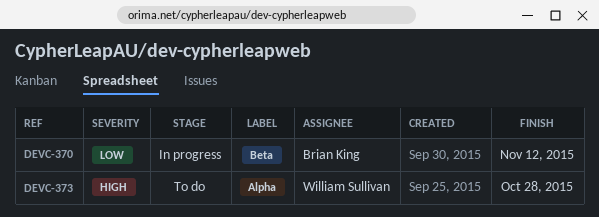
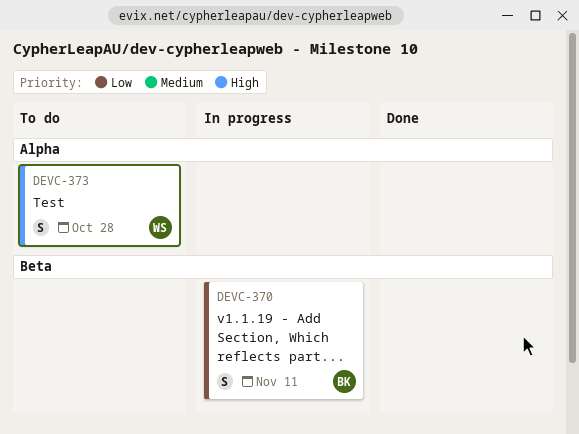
DEVC-370, due: Nov 12 -> Nov 11

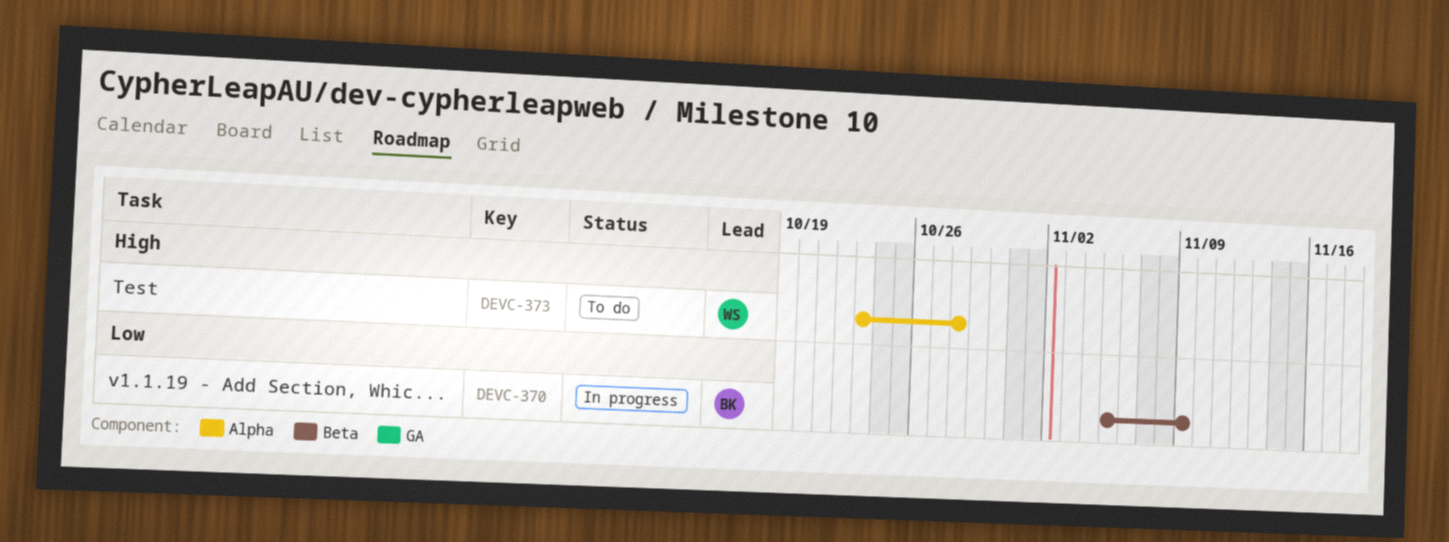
DEVC-370, due: Nov 11 -> Nov 9

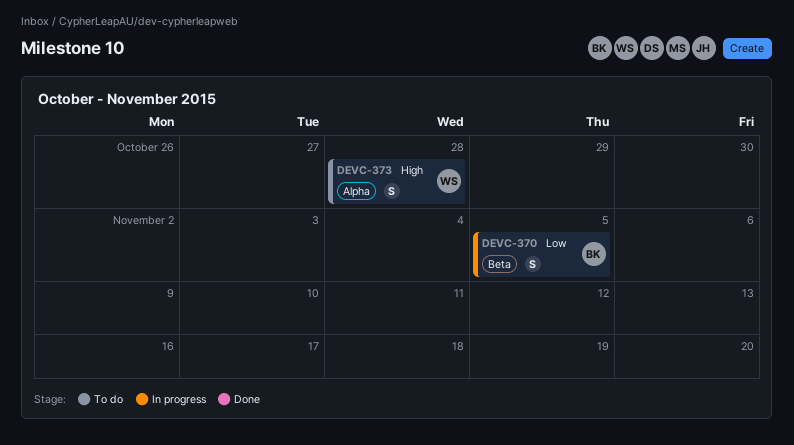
DEVC-370, due: Nov 9 -> Nov 5

